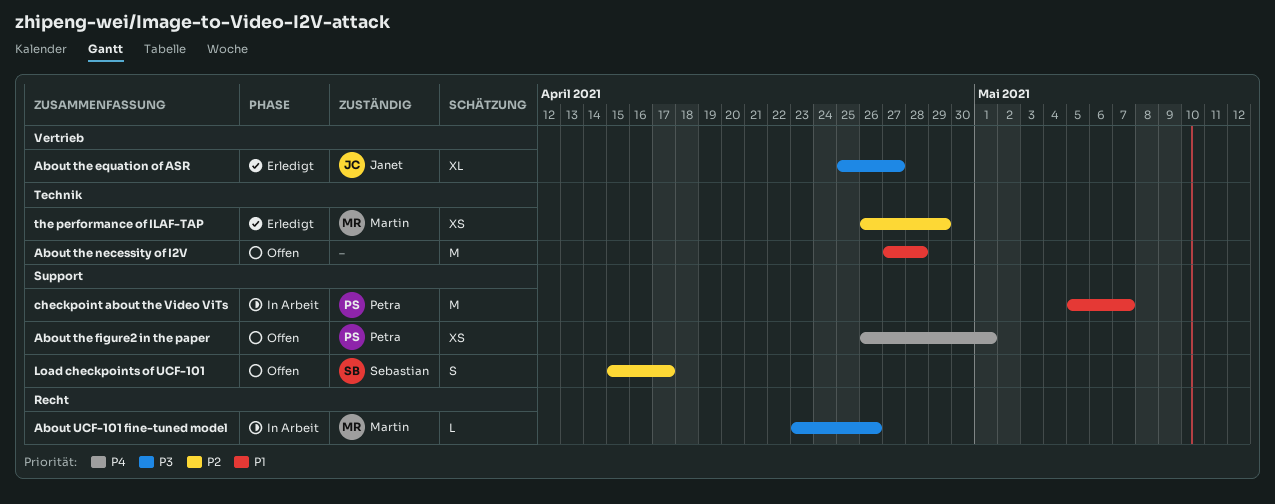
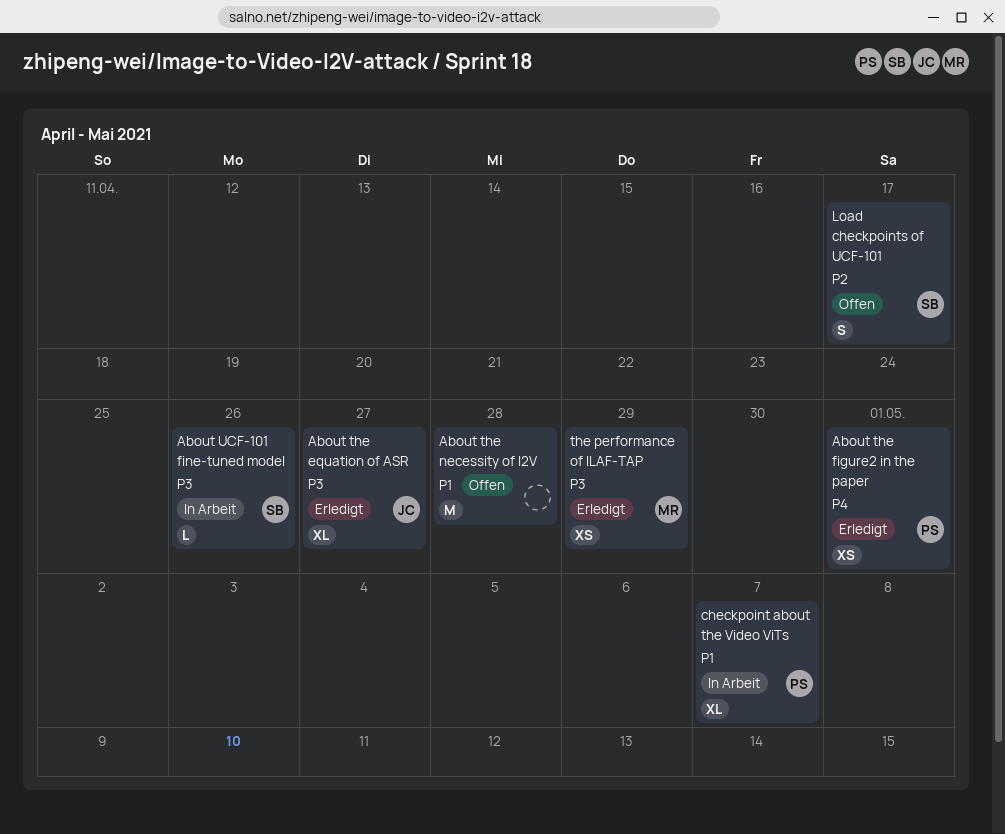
About the figure2 in the paper, status: Offen -> Erledigt
About UCF-101 fine-tuned model, owner: Martin -> Sebastian
checkpoint about the Video ViTs, estimate: M -> XL
the performance of ILAF-TAP, priority: P2 -> P3

